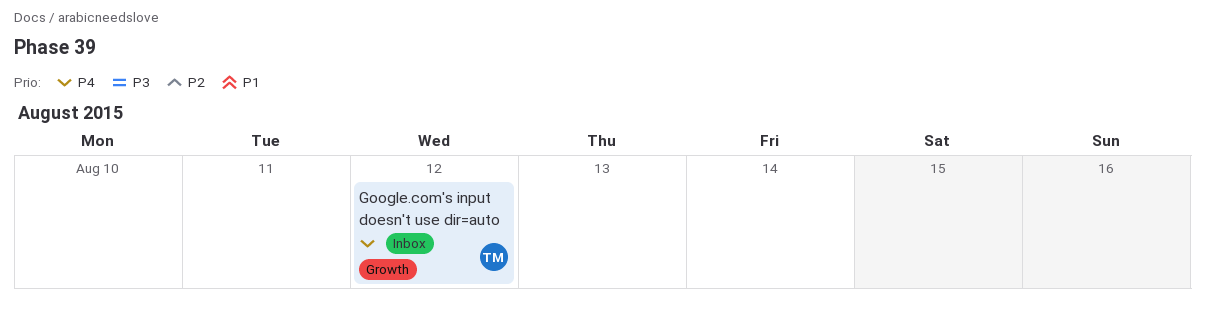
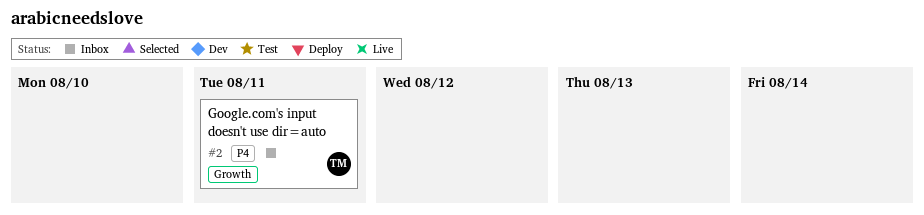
Google.com's input doesn't use dir=auto, due: Aug 12 -> Aug 11

